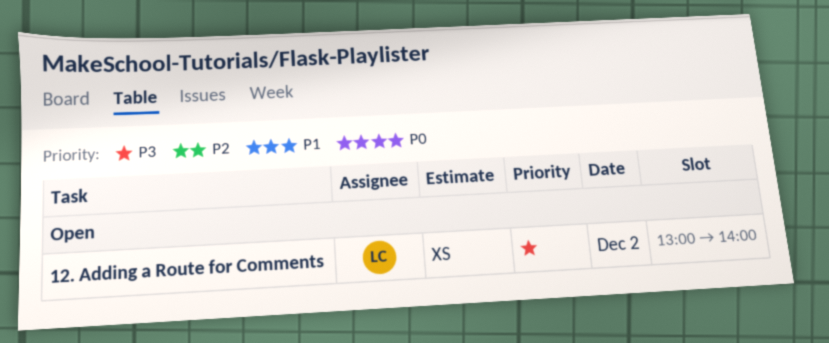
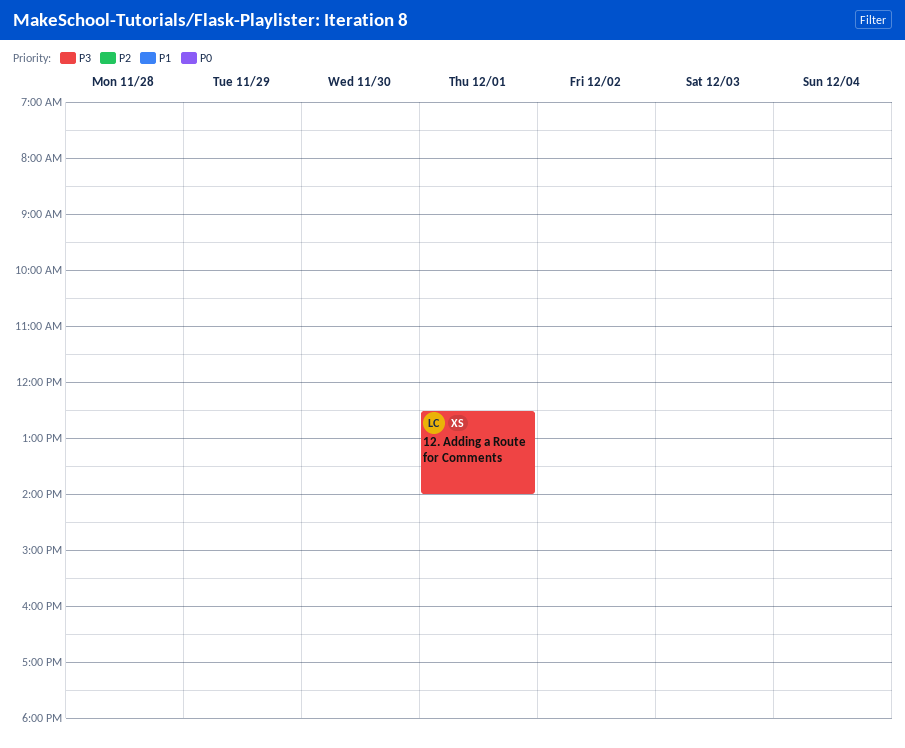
12. Adding a Route for Comments, day: Dec 2 -> Dec 1
12. Adding a Route for Comments, begins: 13:00 -> 12:30

